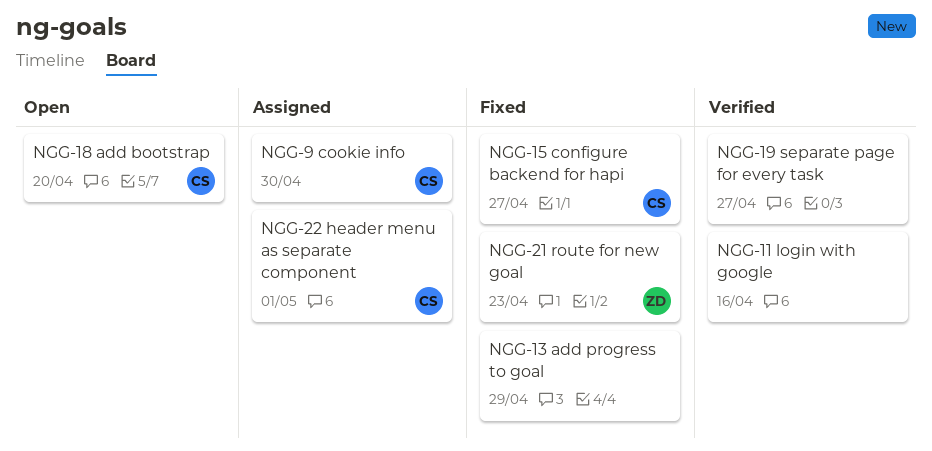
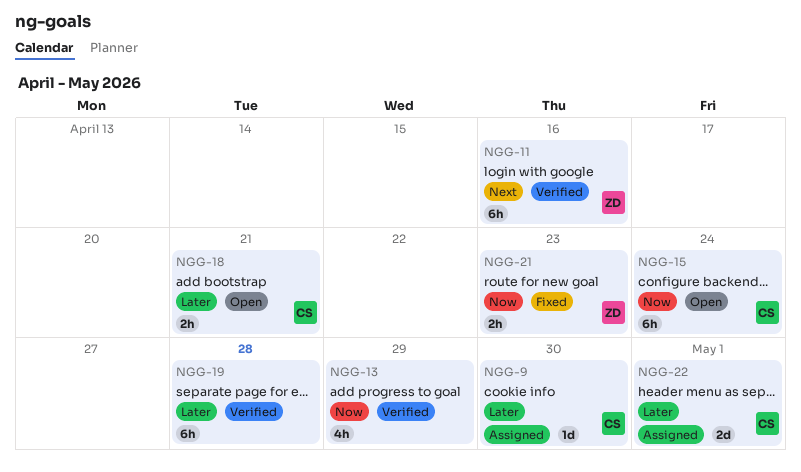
NGG-11, owner: none -> ZD
NGG-13, status: Fixed -> Verified
NGG-15, status: Fixed -> Open
NGG-15, due: Apr 27 -> Apr 24
NGG-18, due: Apr 20 -> Apr 21
NGG-19, due: Apr 27 -> Apr 28

